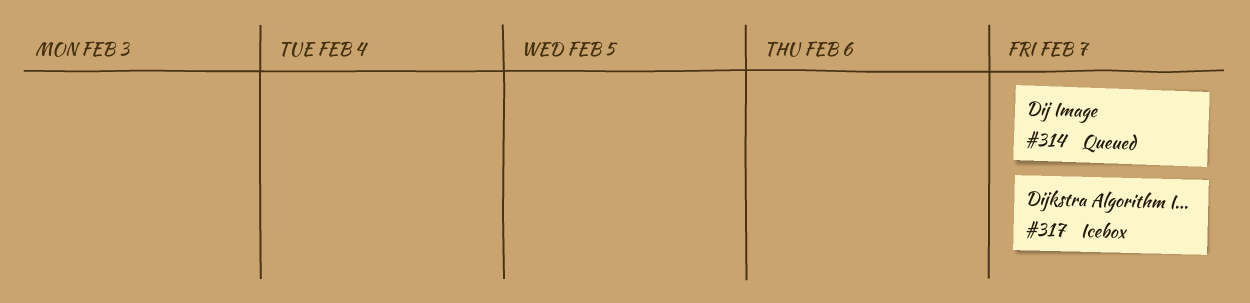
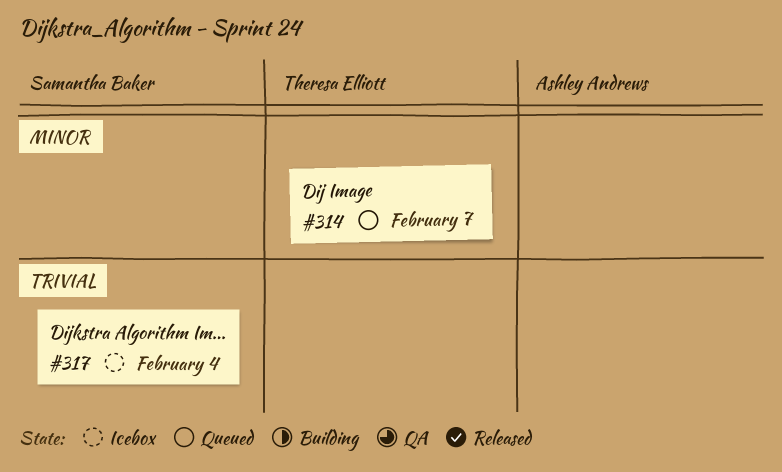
#317, due: Feb 7 -> Feb 4

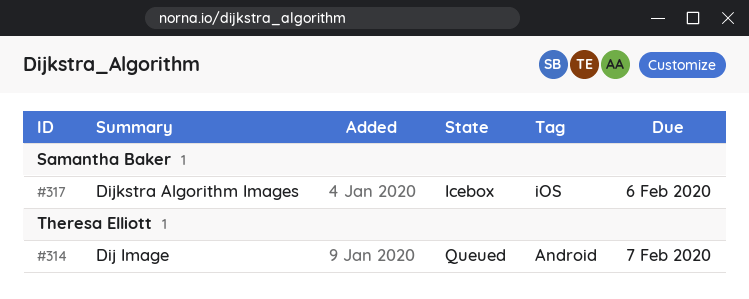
#317, due: Feb 4 -> Feb 6

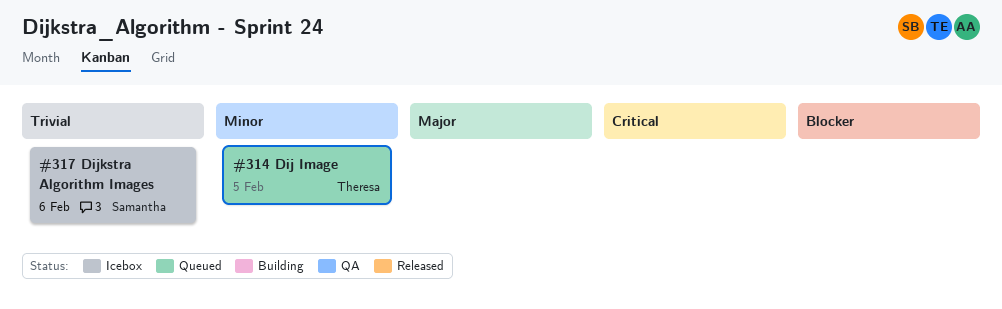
#314, due: Feb 7 -> Feb 5

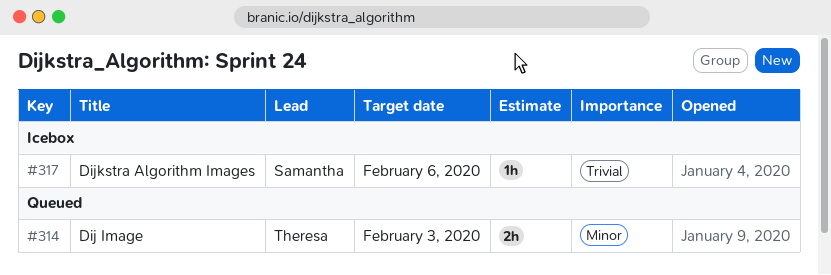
#314, due: Feb 5 -> Feb 3

